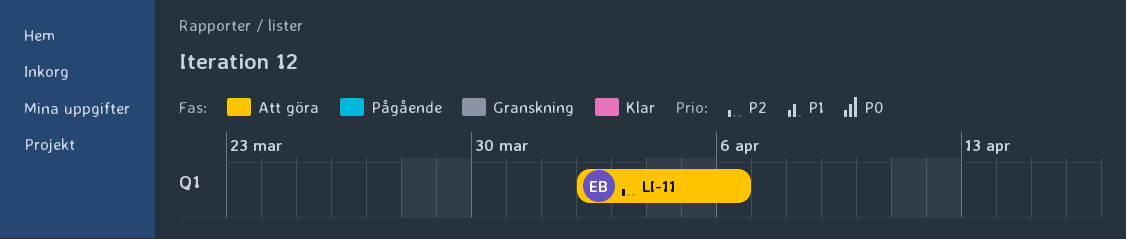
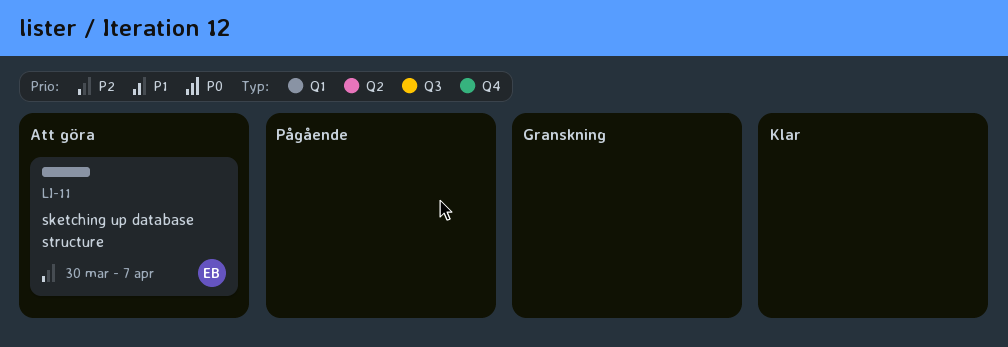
LI-11, start: Apr 2 -> Mar 30
LI-11, due: Apr 6 -> Apr 7

